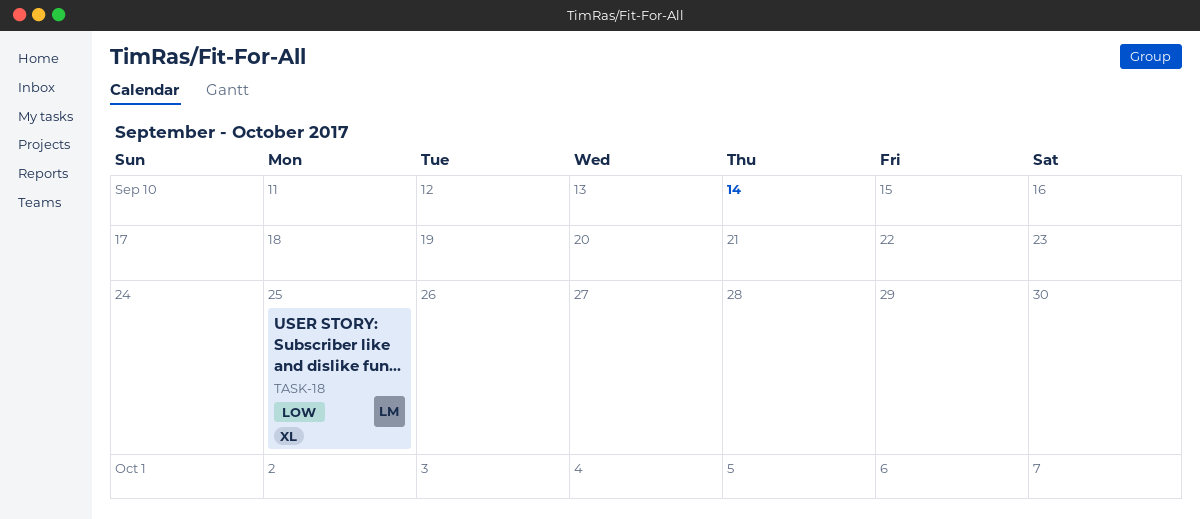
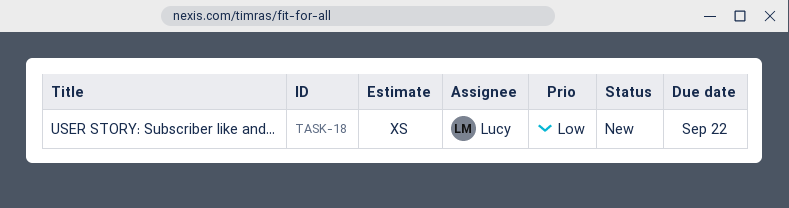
TASK-18, estimate: XL -> XS
TASK-18, due: Sep 25 -> Sep 22

